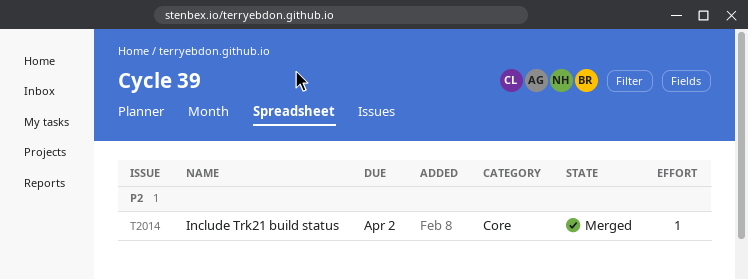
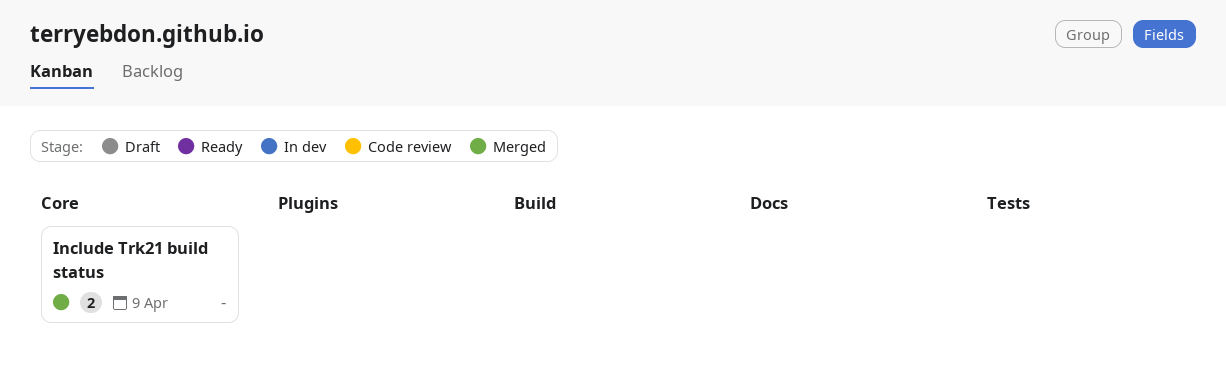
Include Trk21 build status, estimate: 1 -> 2
Include Trk21 build status, due: Apr 2 -> Apr 9

